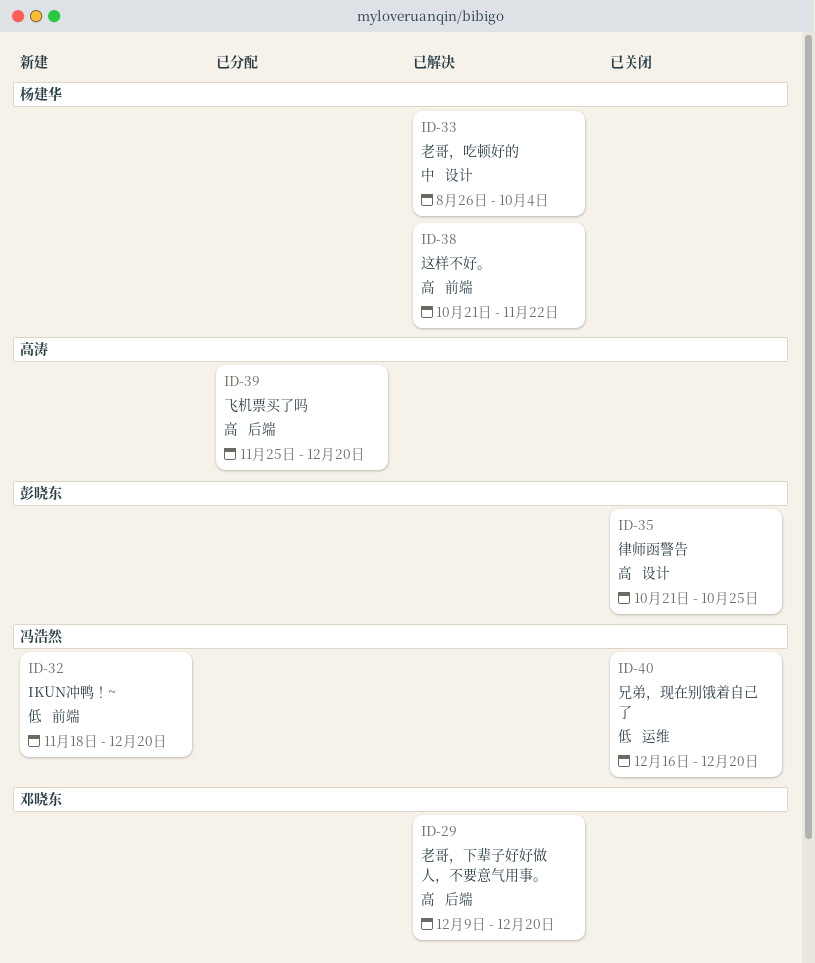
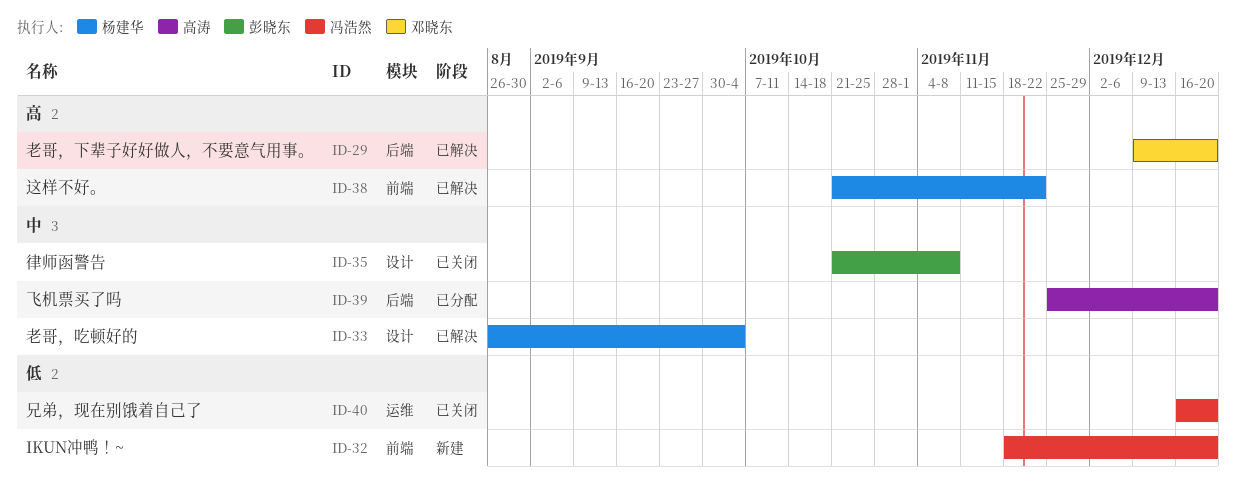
ID-35, priority: 高 -> 中
ID-35, due: Oct 25 -> Nov 8
ID-39, priority: 高 -> 中

